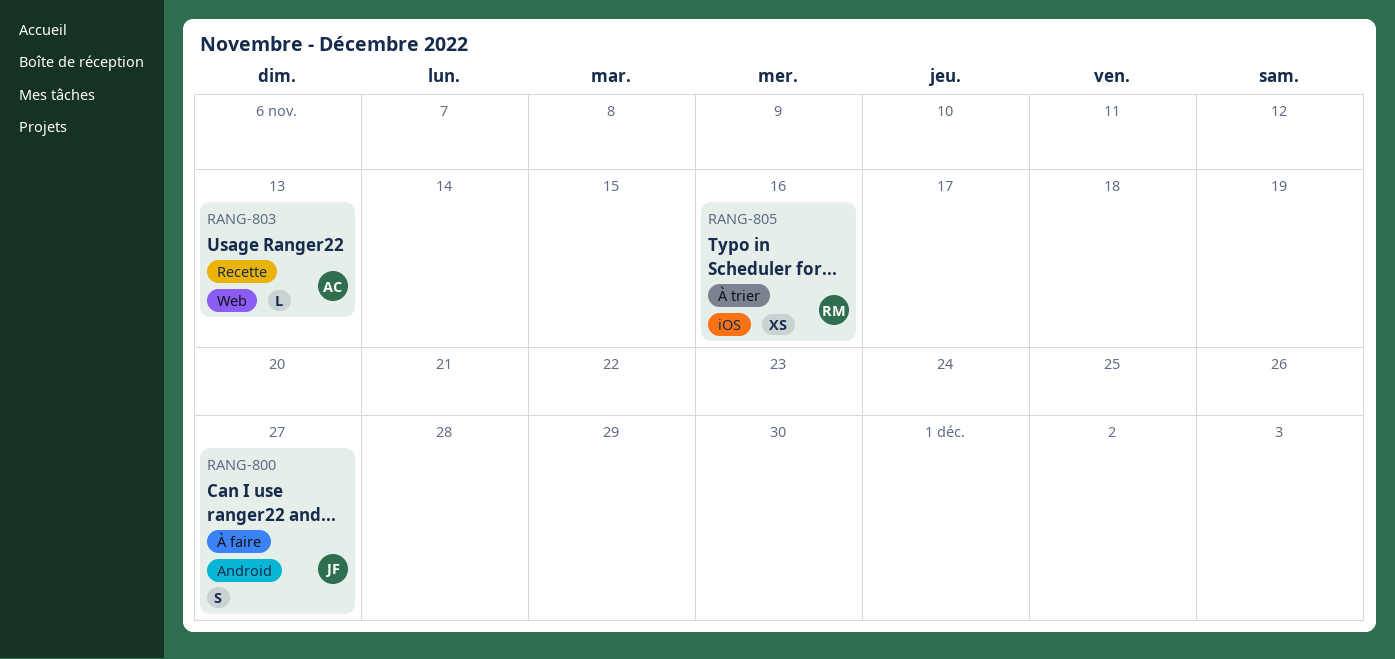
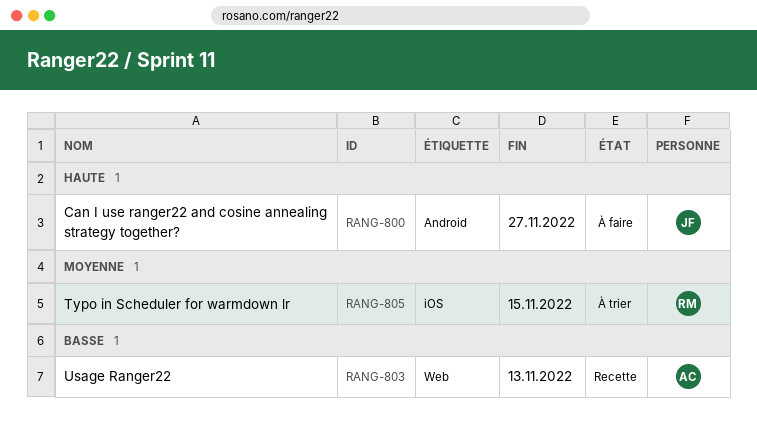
RANG-805, due: Nov 16 -> Nov 15

